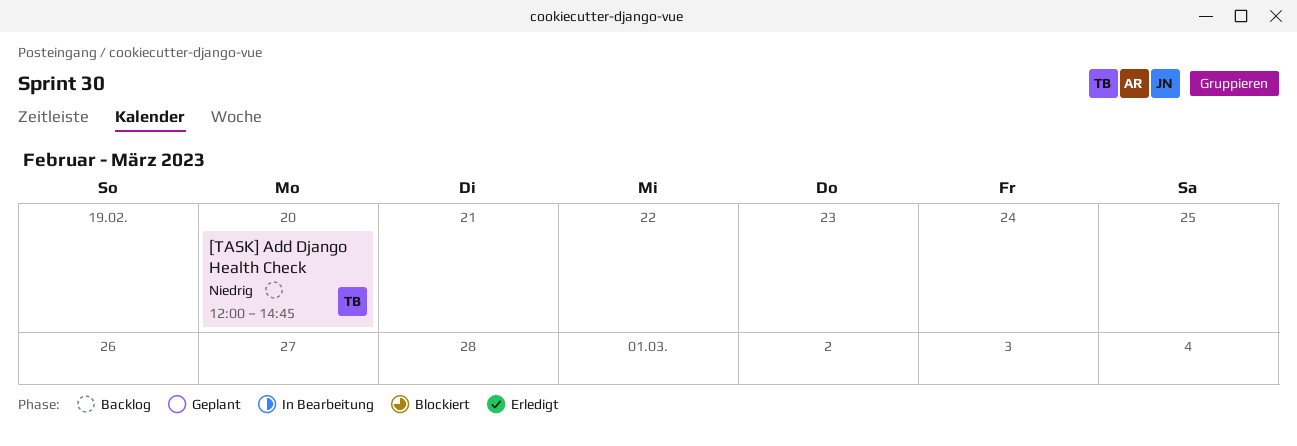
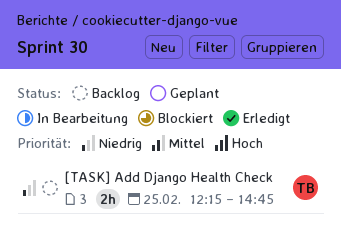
[TASK] Add Django Health Check, day: Feb 20 -> Feb 25
[TASK] Add Django Health Check, begins: 12:00 -> 12:15

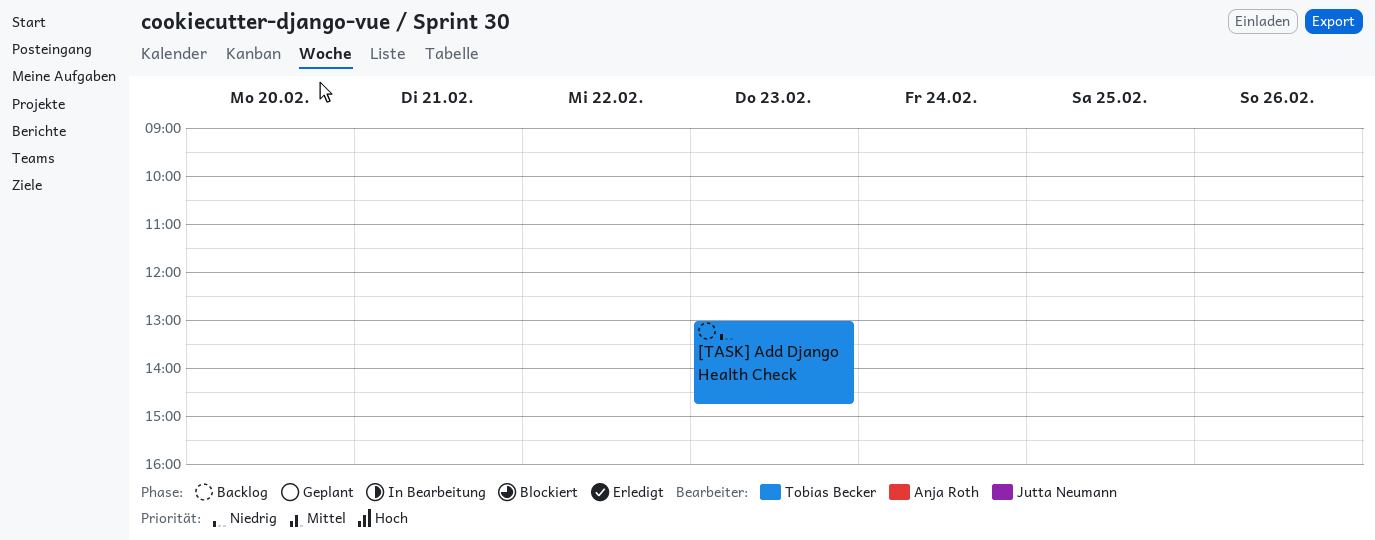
[TASK] Add Django Health Check, day: Feb 25 -> Feb 23
[TASK] Add Django Health Check, begins: 12:15 -> 13:00

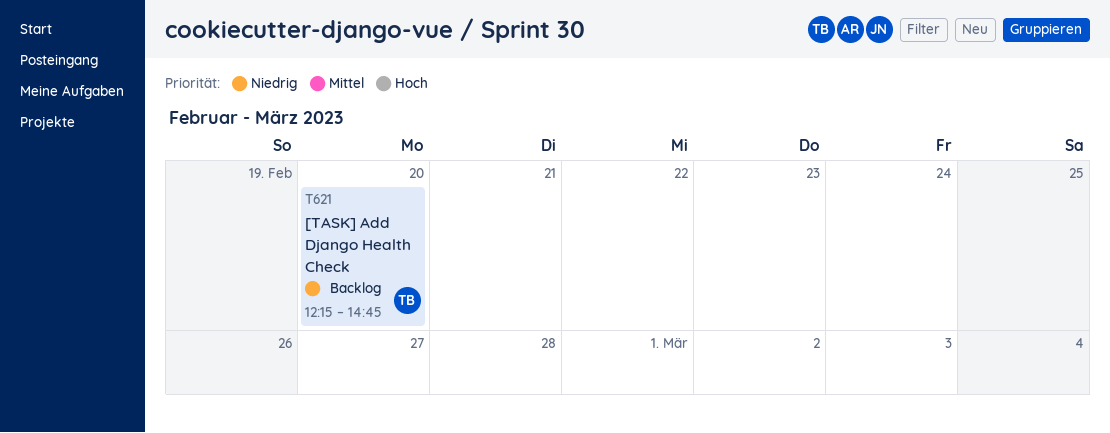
[TASK] Add Django Health Check, day: Feb 23 -> Feb 20
[TASK] Add Django Health Check, begins: 13:00 -> 12:15

